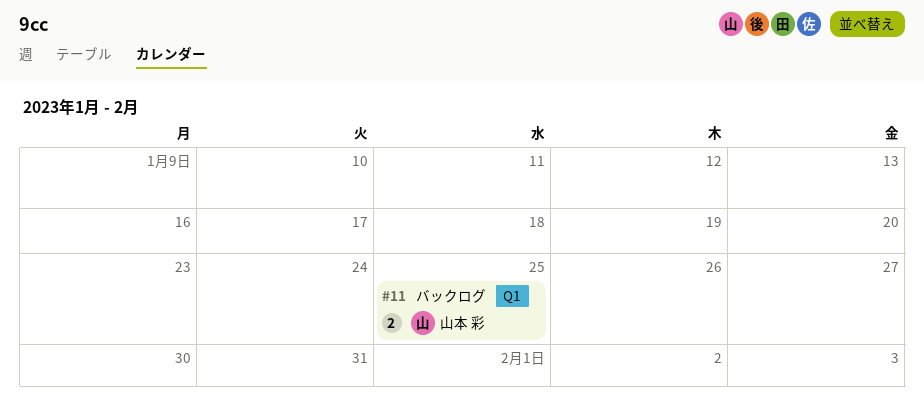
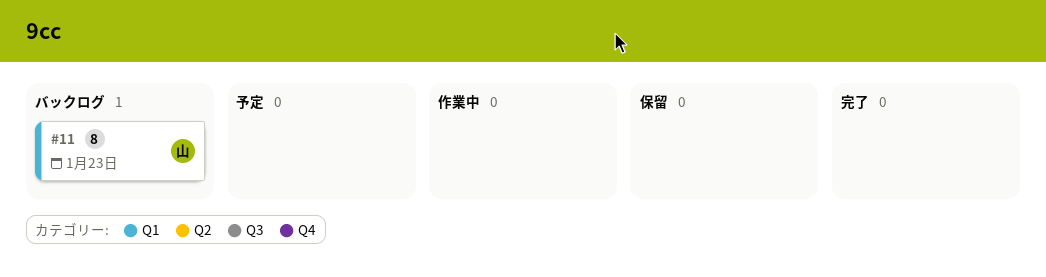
#11, estimate: 2 -> 8
#11, due: Jan 25 -> Jan 23

